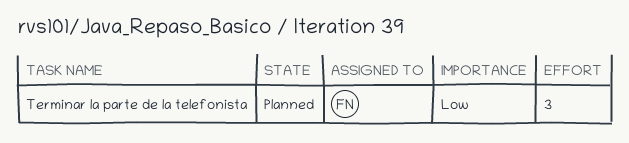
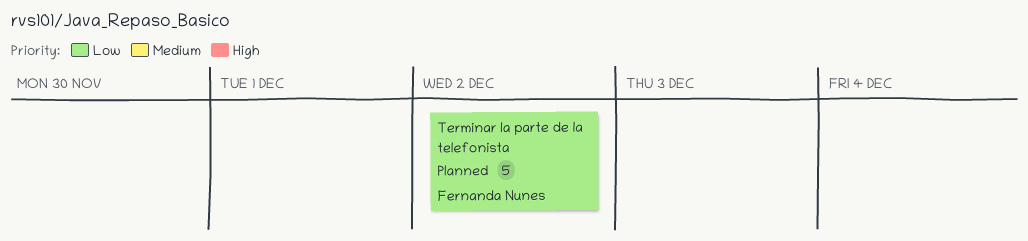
Terminar la parte de la telefonista, estimate: 3 -> 5

